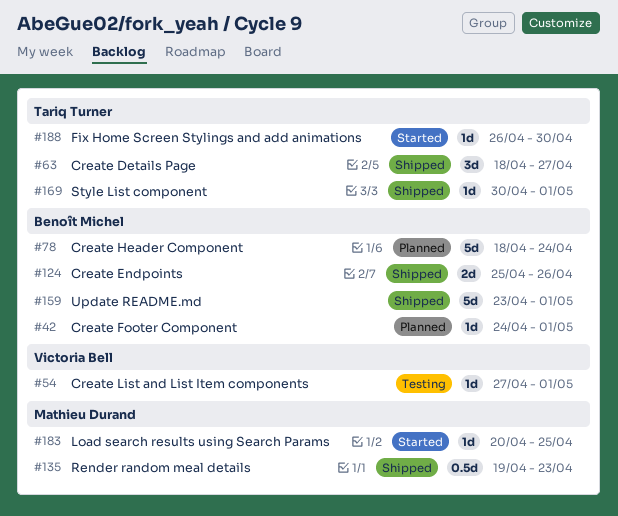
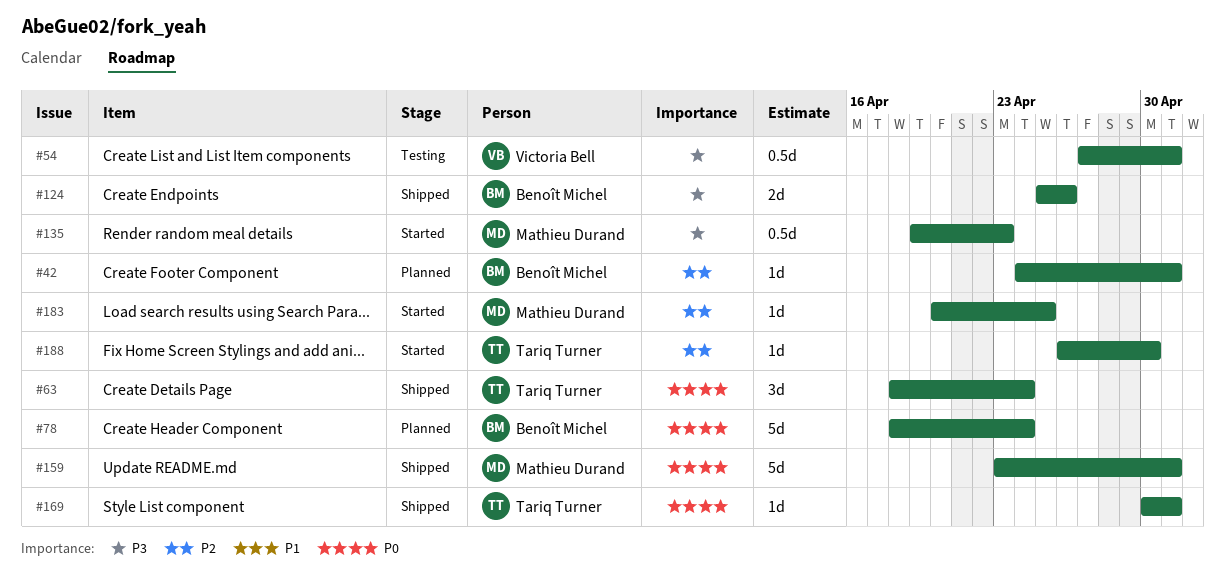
#54, estimate: 1d -> 0.5d
#63, due: Apr 27 -> Apr 24
#135, status: Shipped -> Started
#159, owner: Benoît Michel -> Mathieu Durand

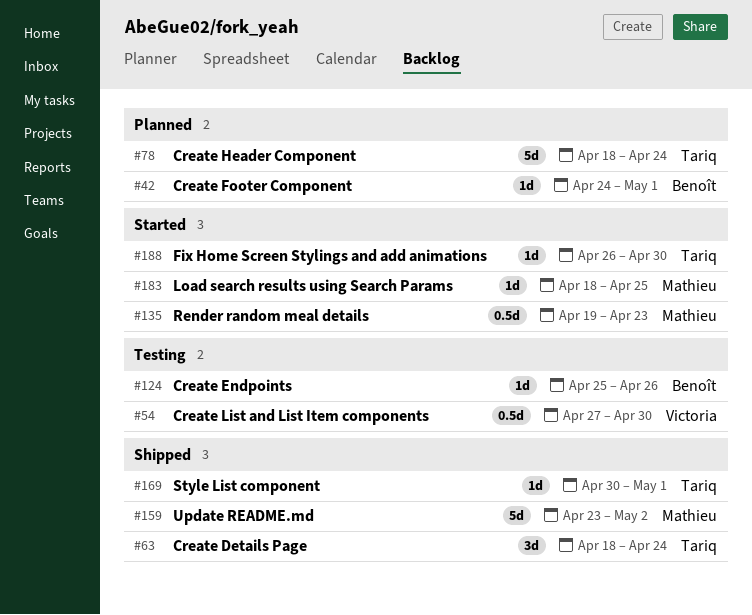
#54, due: May 1 -> Apr 30
#78, owner: Benoît Michel -> Tariq Turner
#124, status: Shipped -> Testing
#124, estimate: 2d -> 1d
#159, due: May 1 -> May 2
#183, start: Apr 20 -> Apr 18

